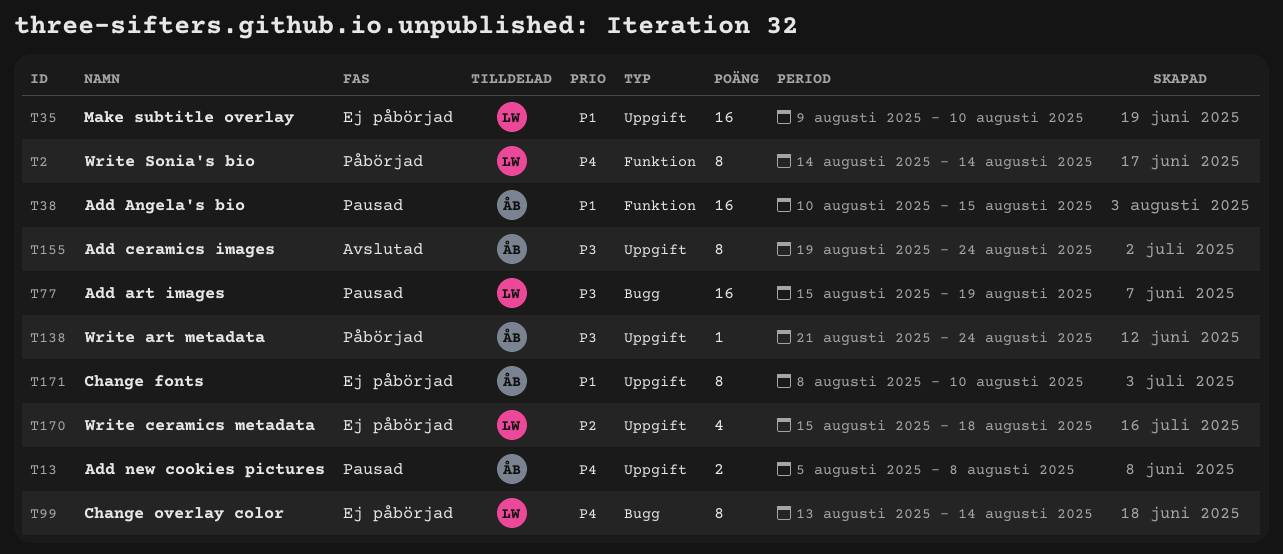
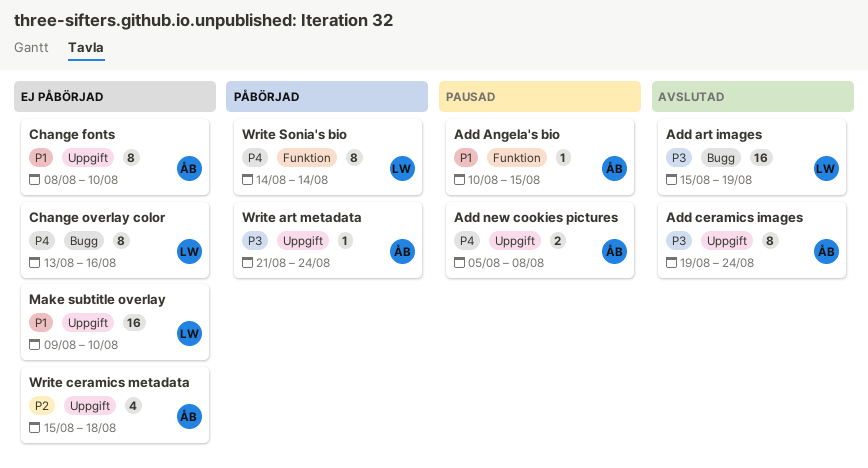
Add Angela's bio, estimate: 16 -> 1
Add art images, status: Pausad -> Avslutad
Change overlay color, due: Aug 14 -> Aug 16
Write ceramics metadata, owner: LW -> ÅB

